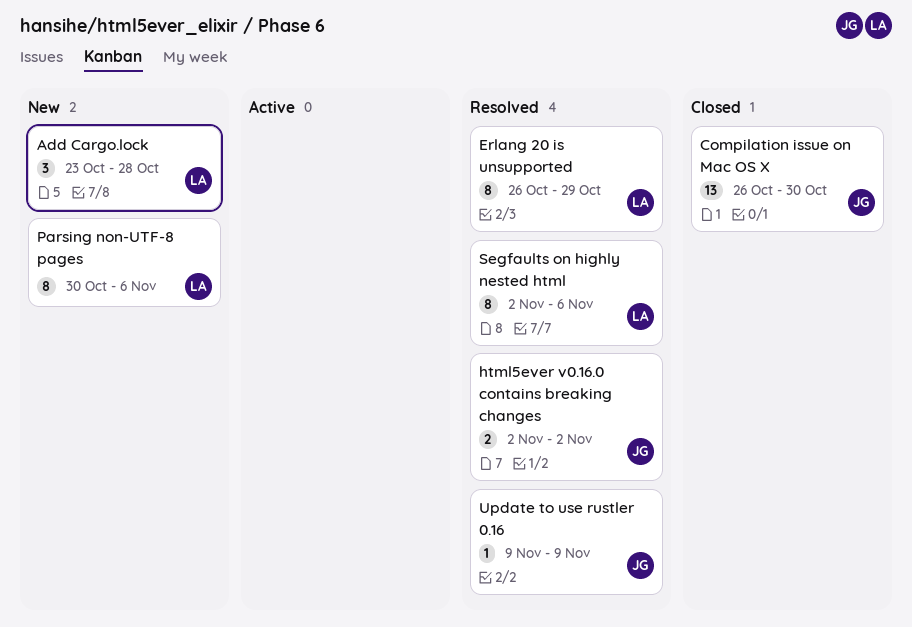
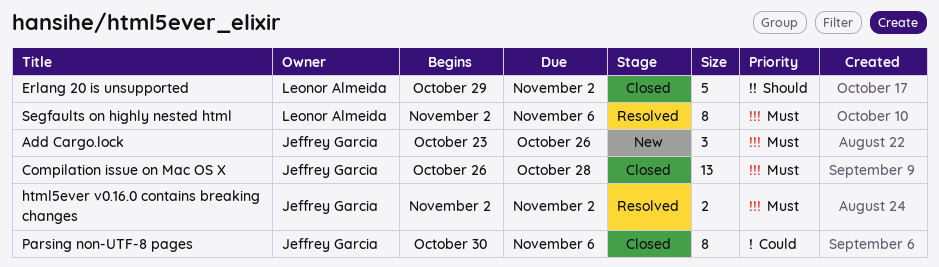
Add Cargo.lock, owner: Leonor Almeida -> Jeffrey Garcia
Add Cargo.lock, due: Oct 28 -> Oct 26
Compilation issue on Mac OS X, due: Oct 30 -> Oct 28
Erlang 20 is unsupported, status: Resolved -> Closed
Erlang 20 is unsupported, estimate: 8 -> 5
Erlang 20 is unsupported, start: Oct 26 -> Oct 29
Erlang 20 is unsupported, due: Oct 29 -> Nov 2
Parsing non-UTF-8 pages, status: New -> Closed
Parsing non-UTF-8 pages, owner: Leonor Almeida -> Jeffrey Garcia
Update to use rustler 0.16: present -> none

